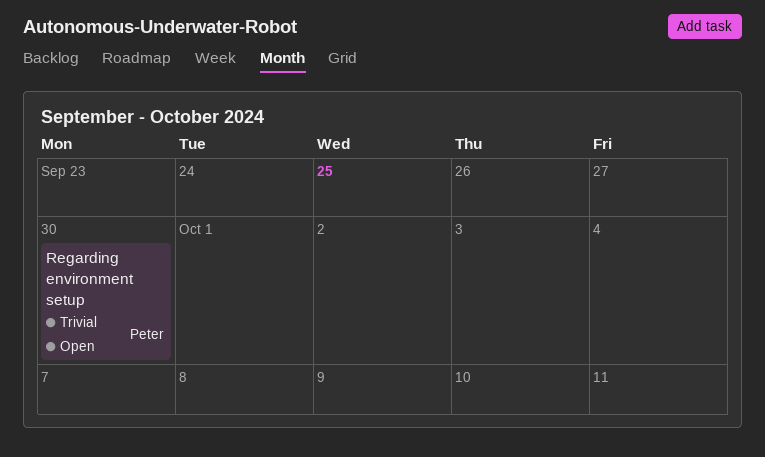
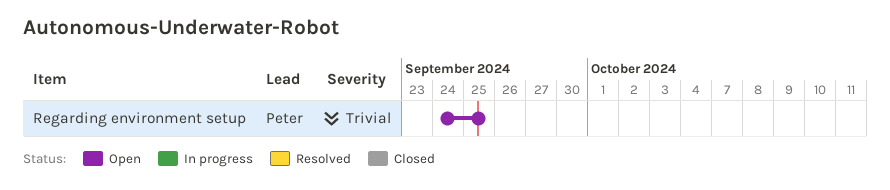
Regarding environment setup, due: Sep 30 -> Sep 25

